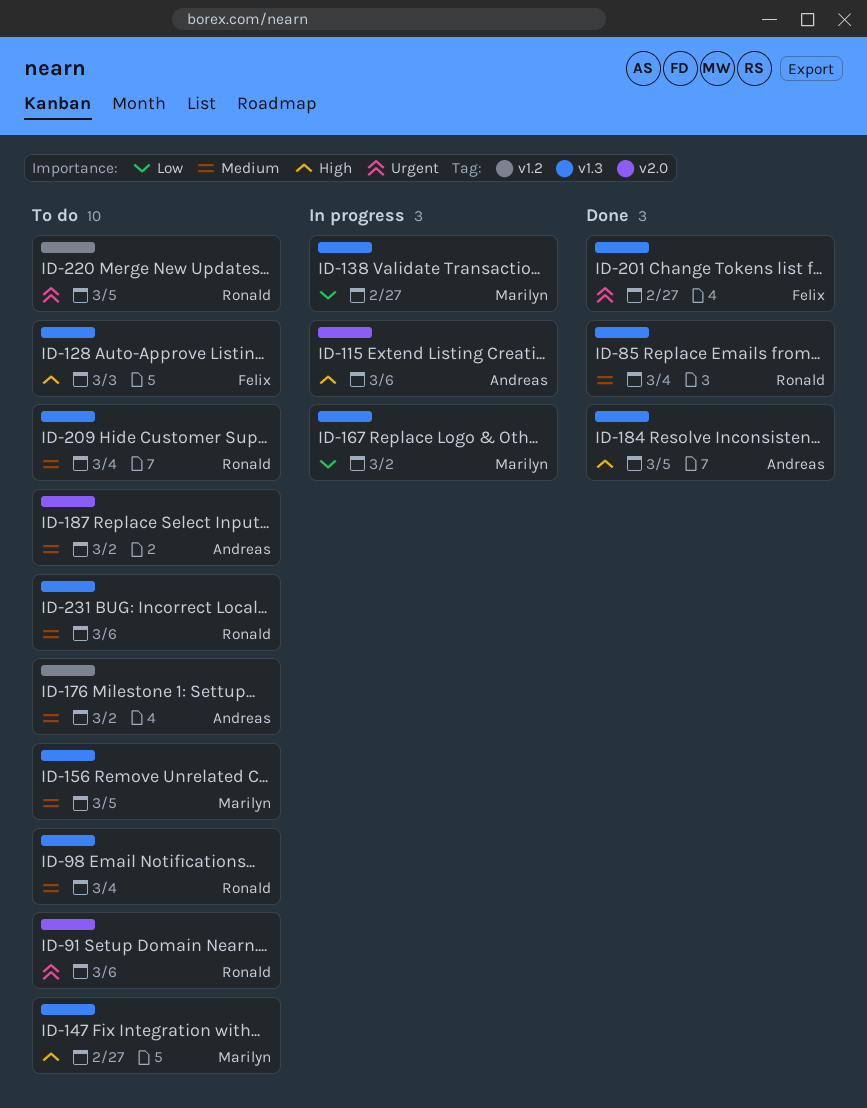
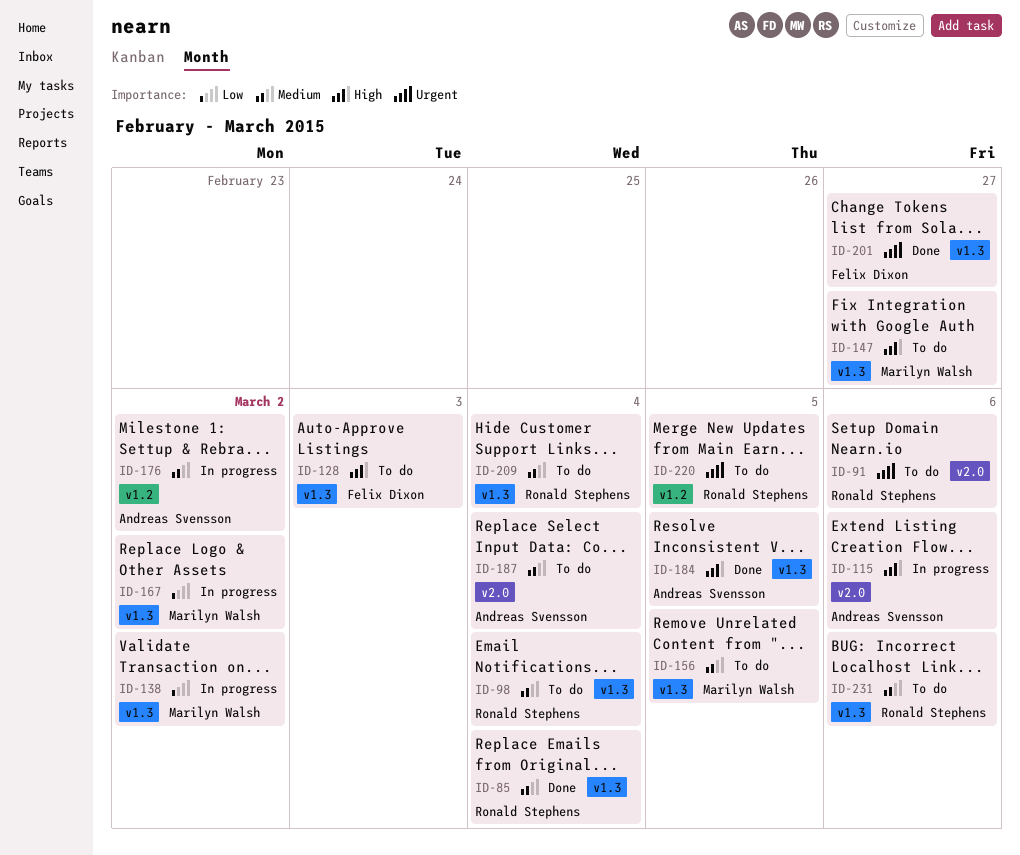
ID-138, due: Feb 27 -> Mar 2
ID-176, status: To do -> In progress
ID-187, due: Mar 2 -> Mar 4

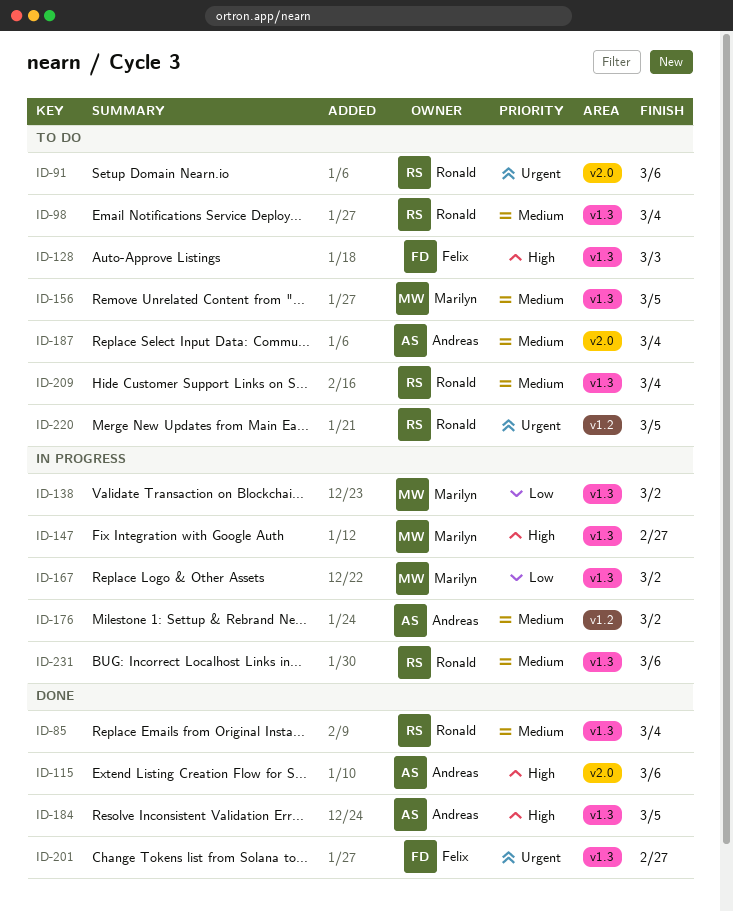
ID-115, status: In progress -> Done
ID-147, status: To do -> In progress
ID-231, status: To do -> In progress

